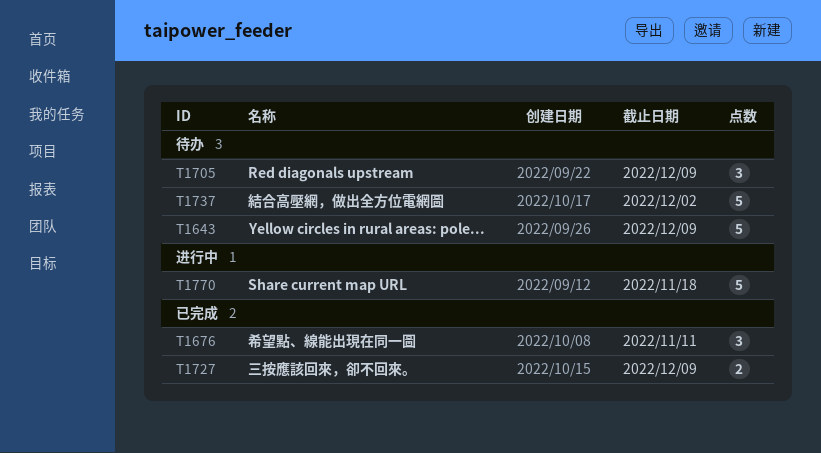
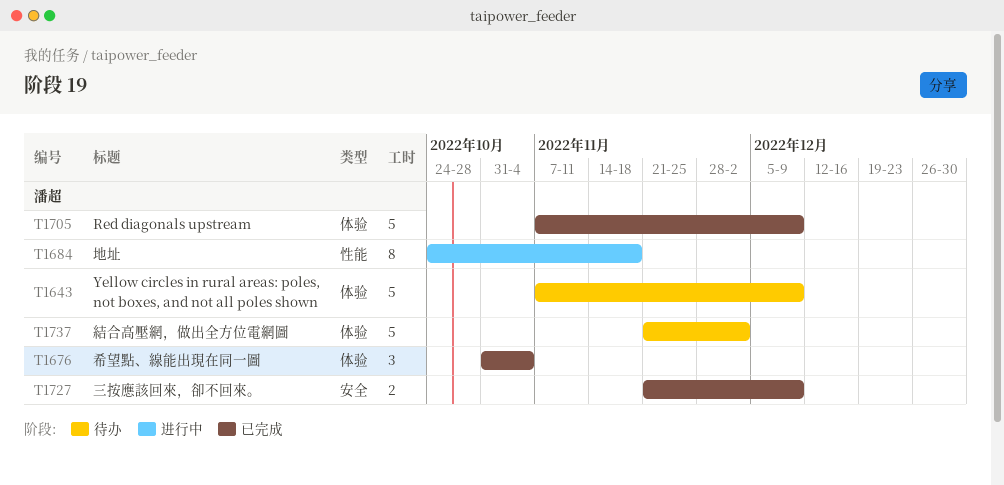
T1676, due: Nov 11 -> Nov 4
T1684: none -> present
T1705, status: 待办 -> 已完成
T1705, estimate: 3 -> 5
T1770: present -> none

